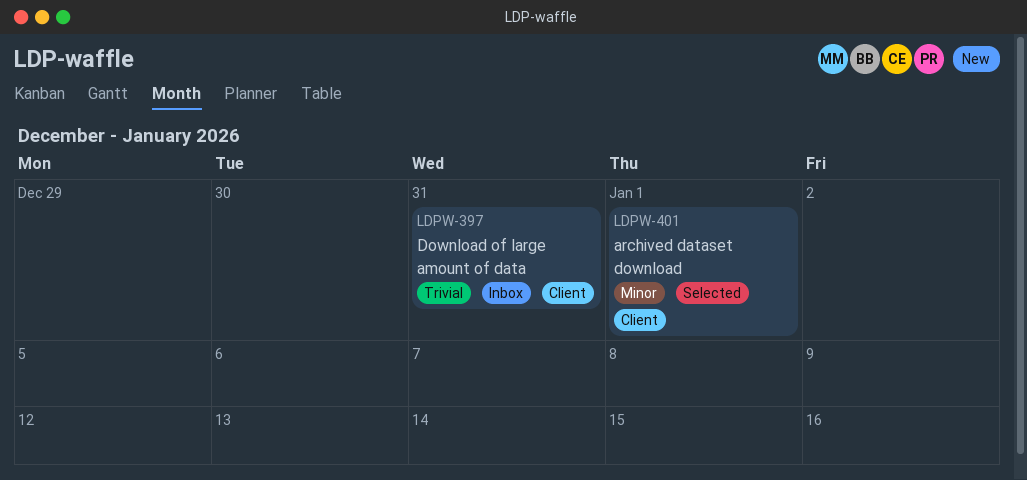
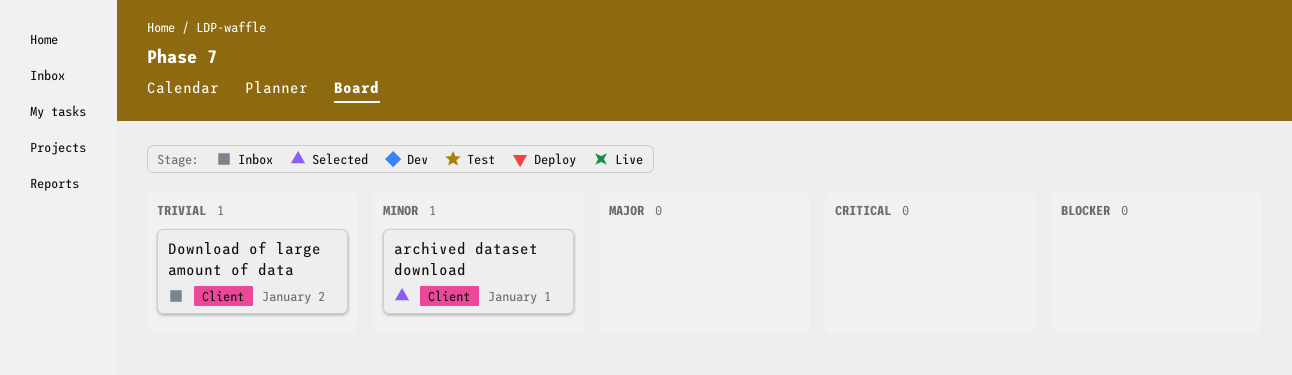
Download of large amount of data, due: Dec 31 -> Jan 2

